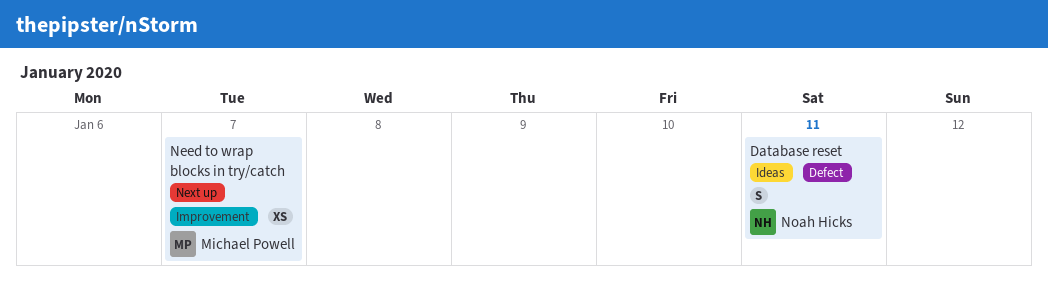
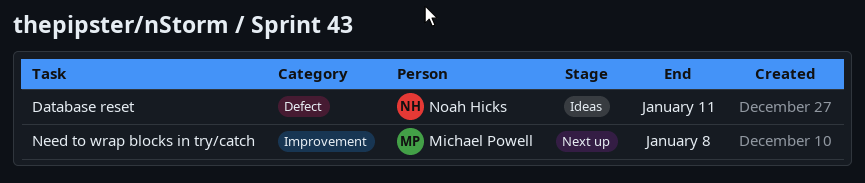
Need to wrap blocks in try/catch, due: Jan 7 -> Jan 8

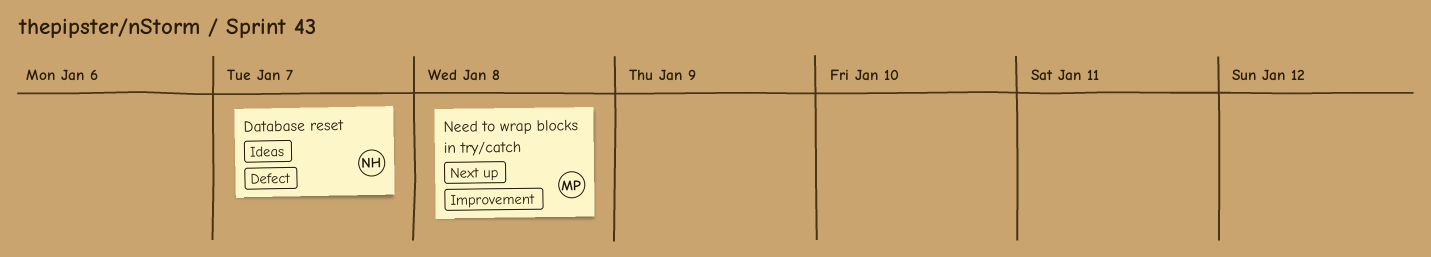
Database reset, due: Jan 11 -> Jan 7

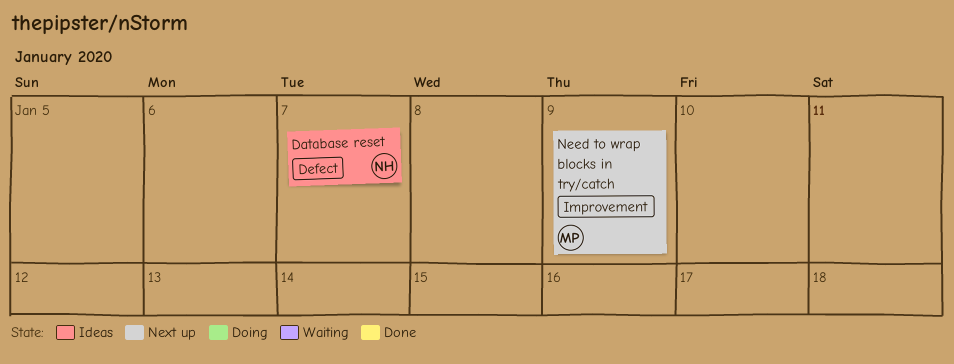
Need to wrap blocks in try/catch, due: Jan 8 -> Jan 9

